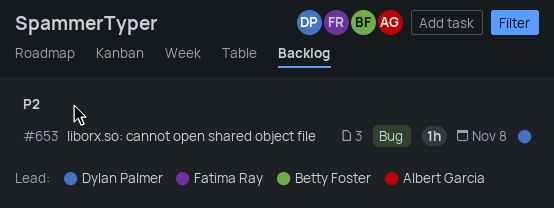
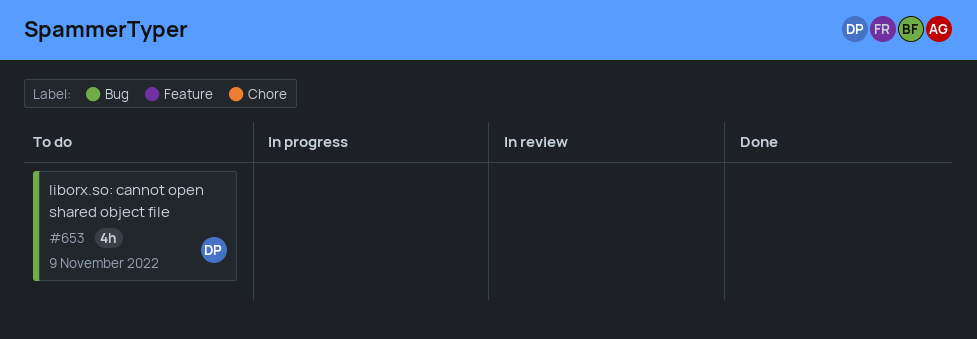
#653, estimate: 1h -> 4h
#653, due: Nov 8 -> Nov 9

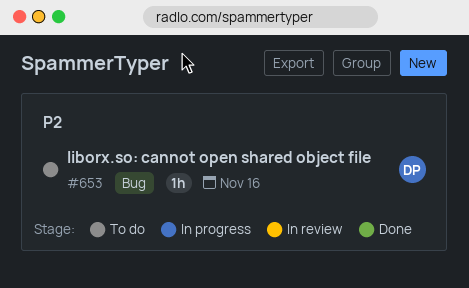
#653, estimate: 4h -> 1h
#653, due: Nov 9 -> Nov 16

